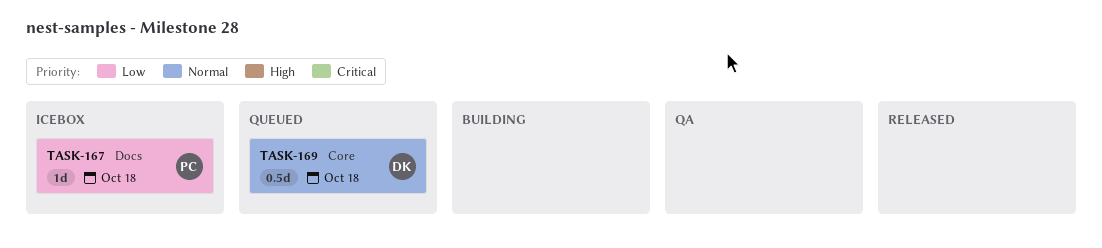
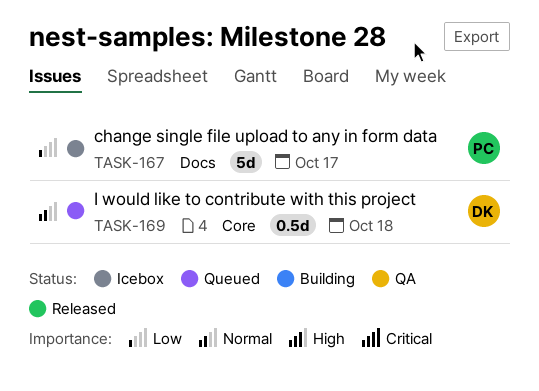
TASK-167, estimate: 1d -> 5d
TASK-167, due: Oct 18 -> Oct 17

